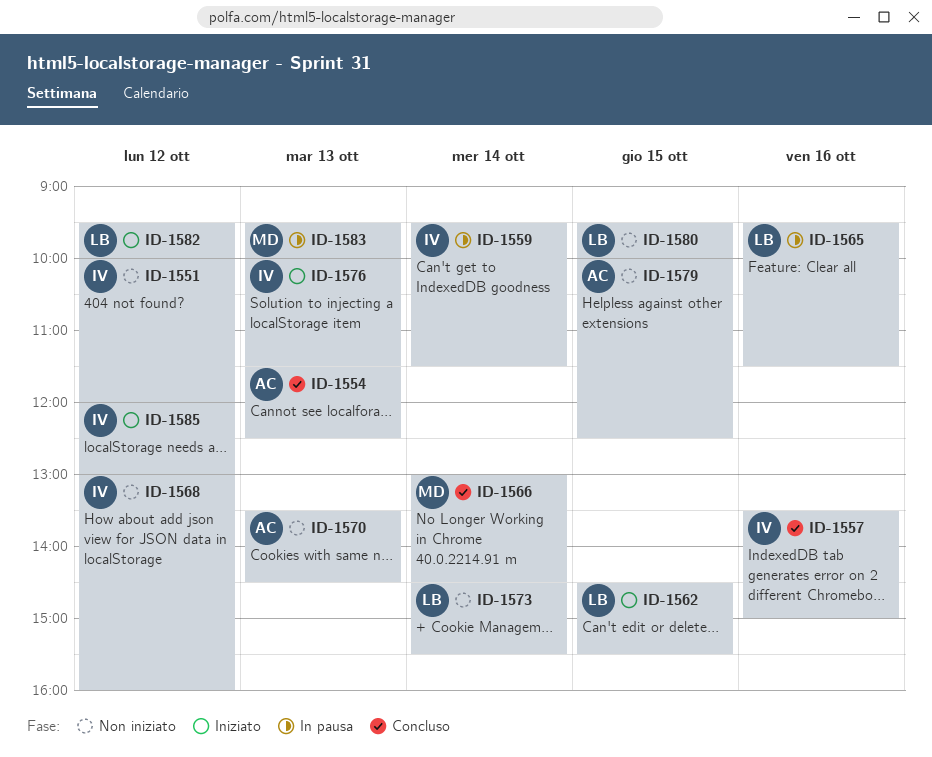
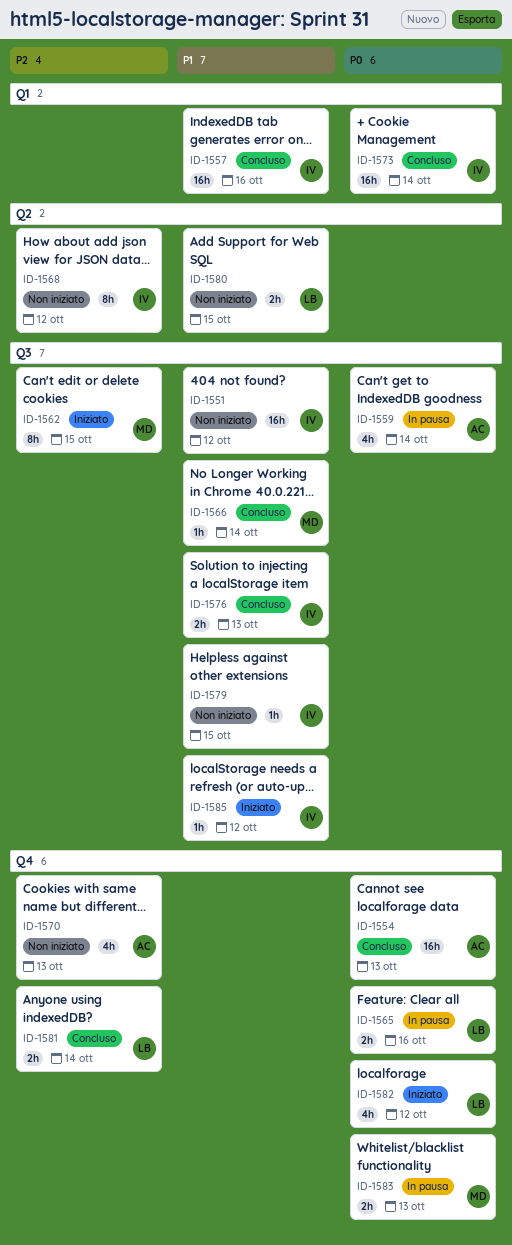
ID-1559, owner: IV -> AC
ID-1562, owner: LB -> MD
ID-1573, status: Non iniziato -> Concluso
ID-1573, owner: LB -> IV
ID-1576, status: Iniziato -> Concluso
ID-1579, owner: AC -> IV
ID-1581: none -> present

